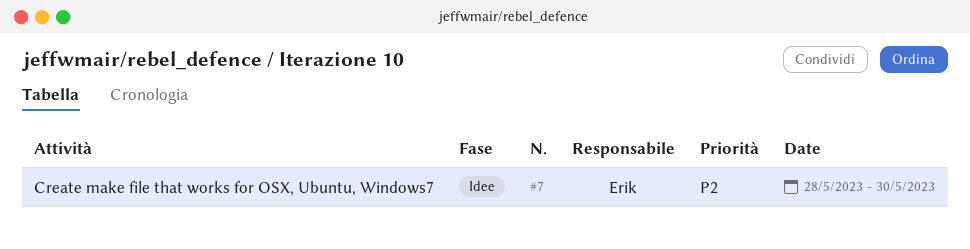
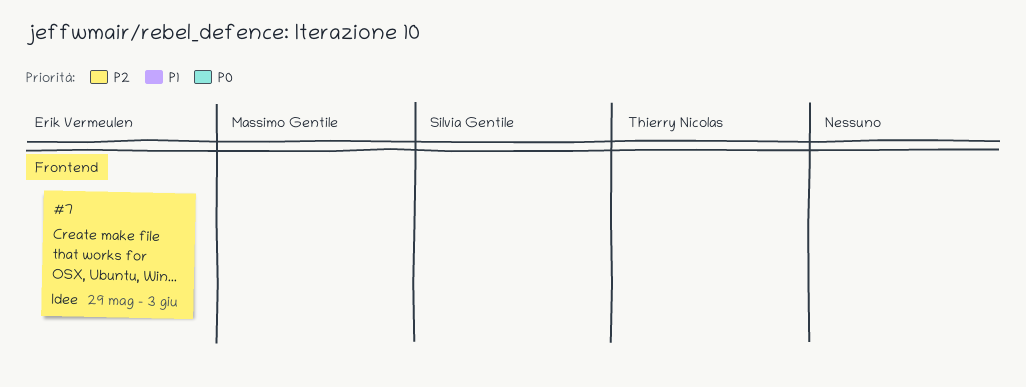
#7, start: May 28 -> May 29
#7, due: May 30 -> Jun 3

